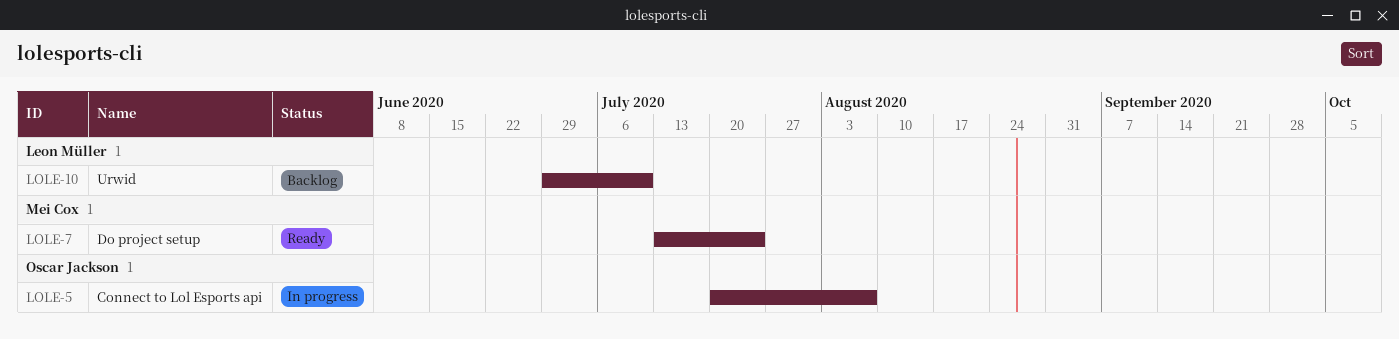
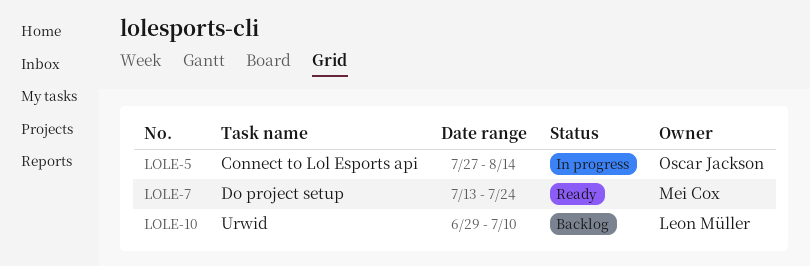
LOLE-5, start: Jul 20 -> Jul 27
LOLE-5, due: Aug 7 -> Aug 14

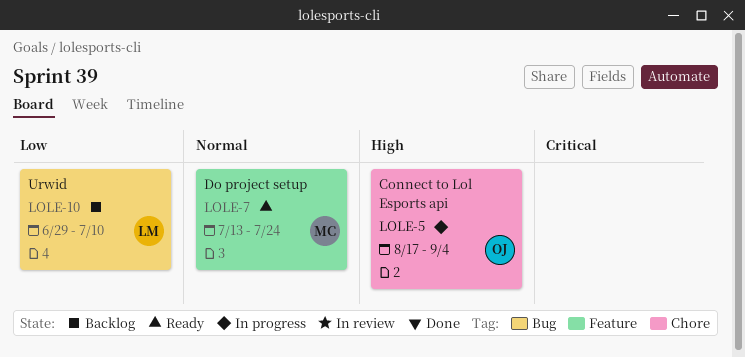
LOLE-5, start: Jul 27 -> Aug 17
LOLE-5, due: Aug 14 -> Sep 4

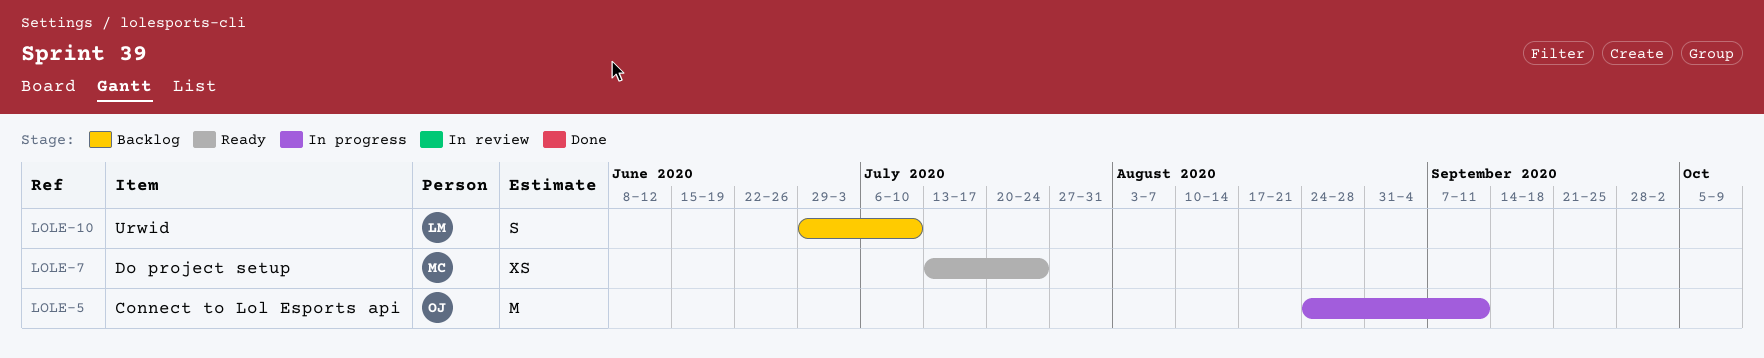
LOLE-5, start: Aug 17 -> Aug 24
LOLE-5, due: Sep 4 -> Sep 11

